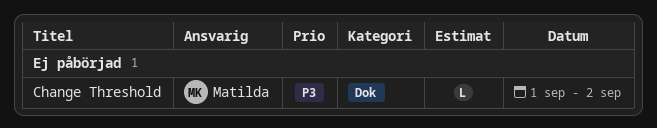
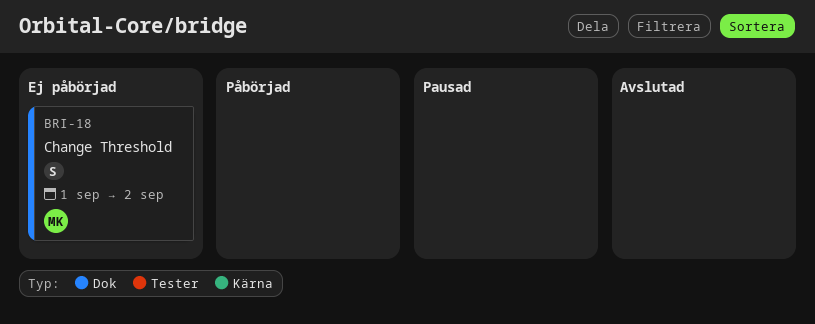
Change Threshold, estimate: L -> S

